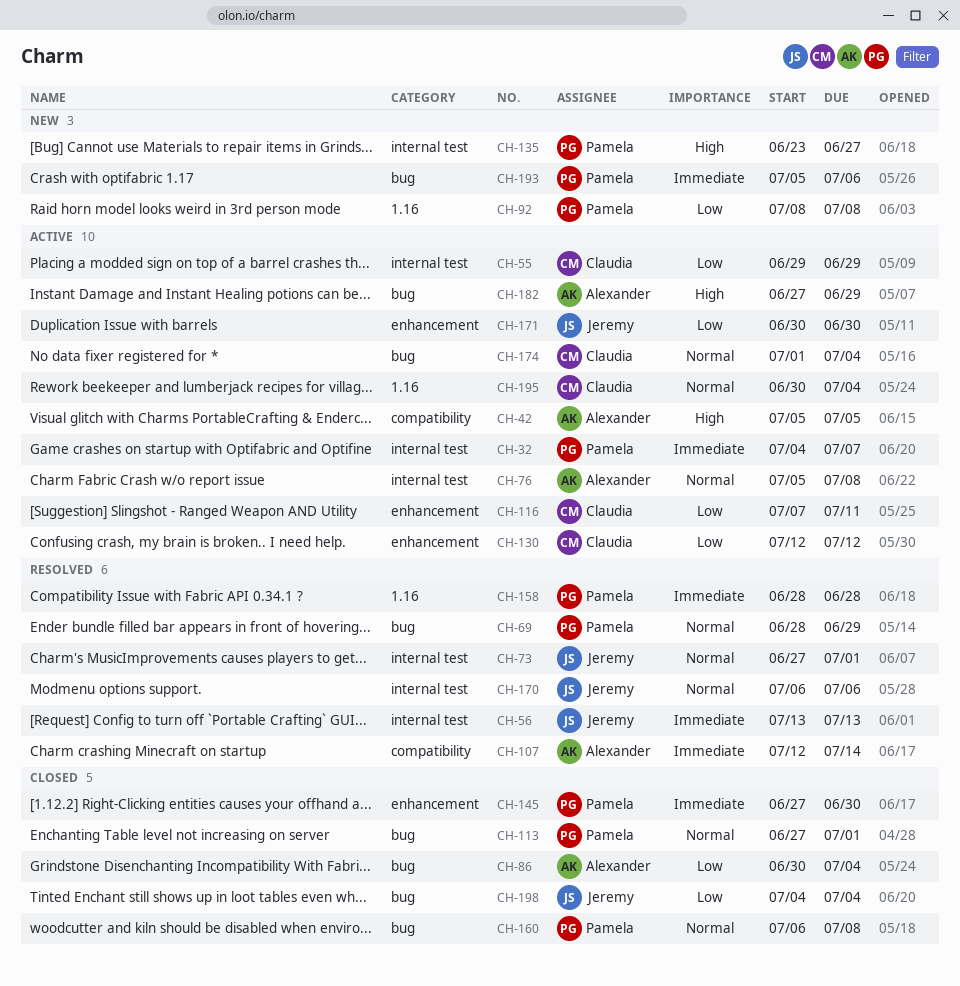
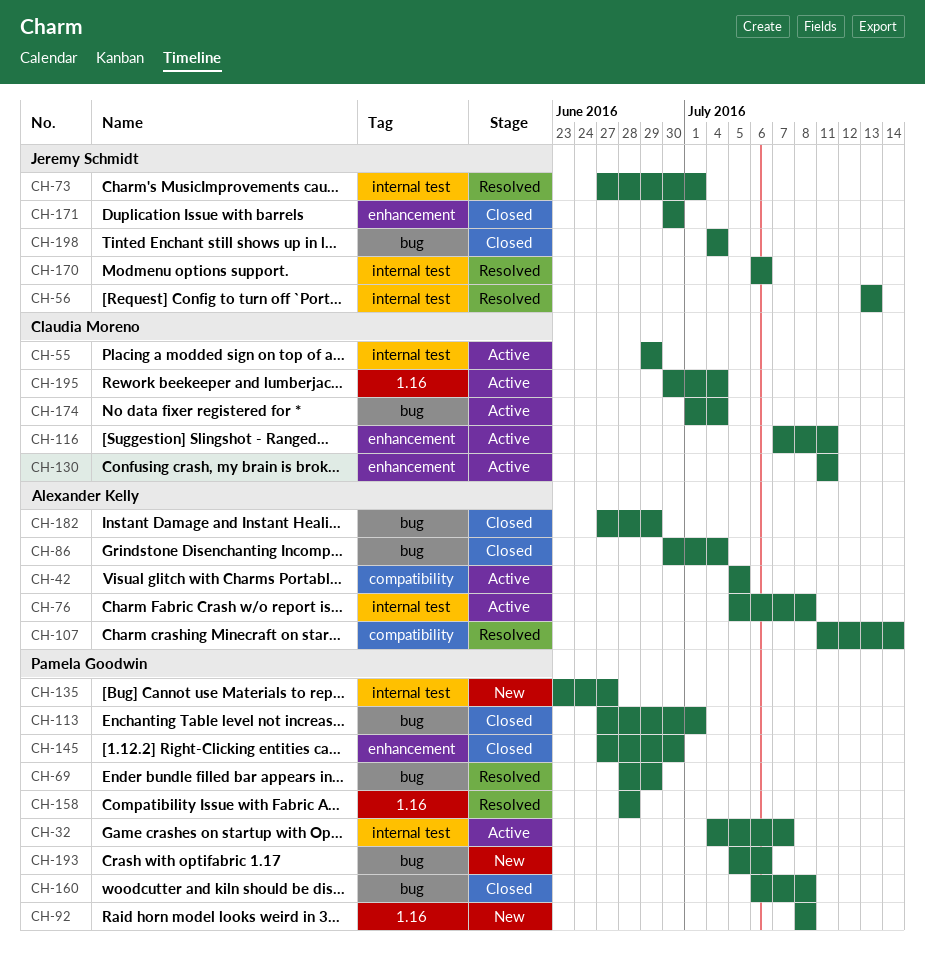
CH-107, start: Jul 12 -> Jul 11
CH-130, start: Jul 12 -> Jul 11
CH-130, due: Jul 12 -> Jul 11
CH-171, status: Active -> Closed
CH-182, status: Active -> Closed

